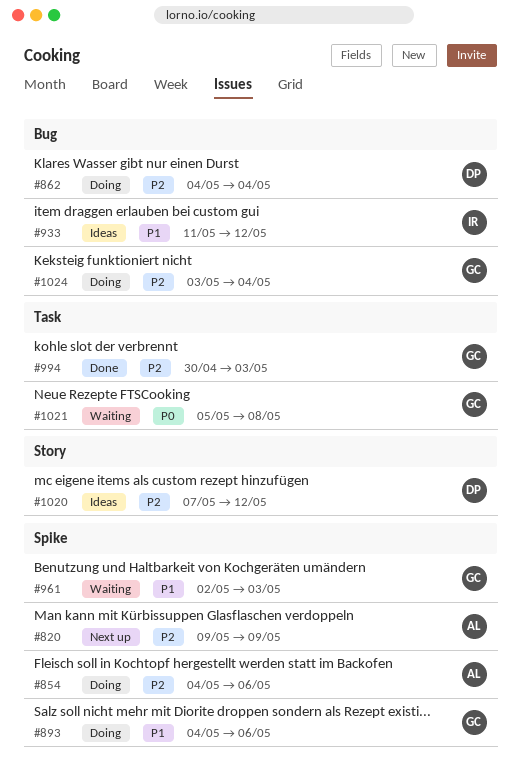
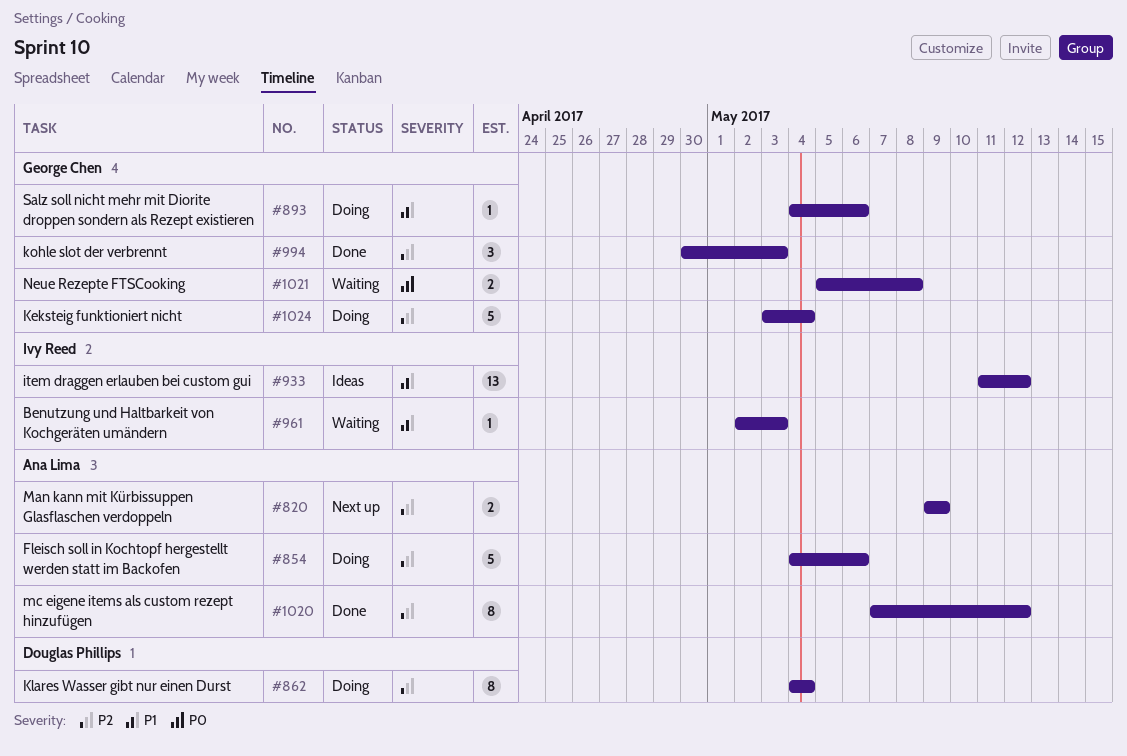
#961, owner: George Chen -> Ivy Reed
#1020, status: Ideas -> Done
#1020, owner: Douglas Phillips -> Ana Lima

